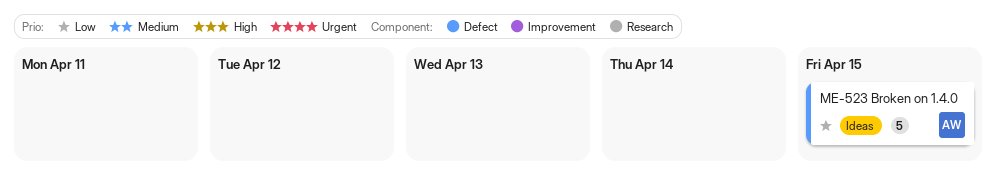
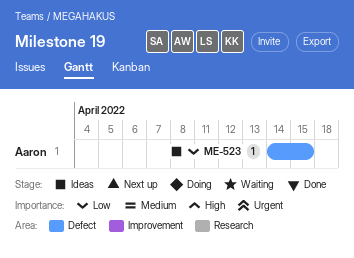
ME-523, estimate: 5 -> 1

